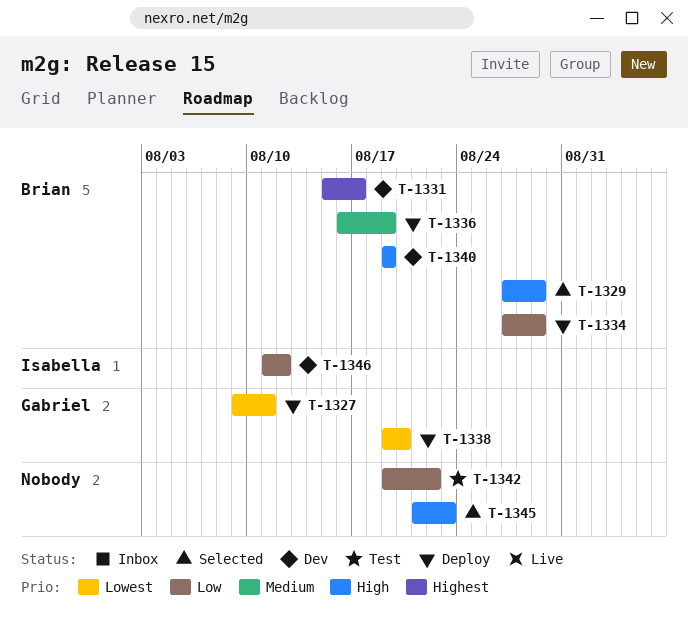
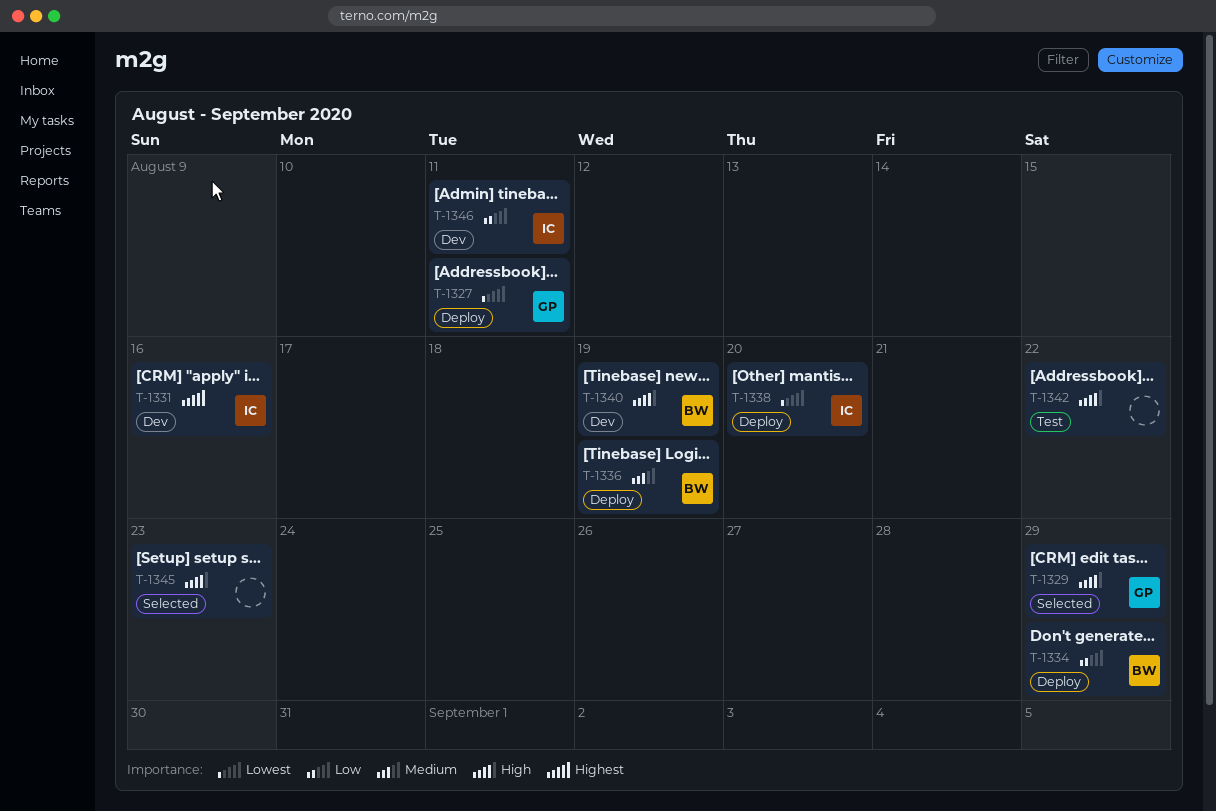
T-1329, owner: Brian -> Gabriel
T-1331, owner: Brian -> Isabella
T-1331, due: Aug 17 -> Aug 16
T-1338, owner: Gabriel -> Isabella
T-1342, priority: Low -> High
T-1346, due: Aug 12 -> Aug 11

